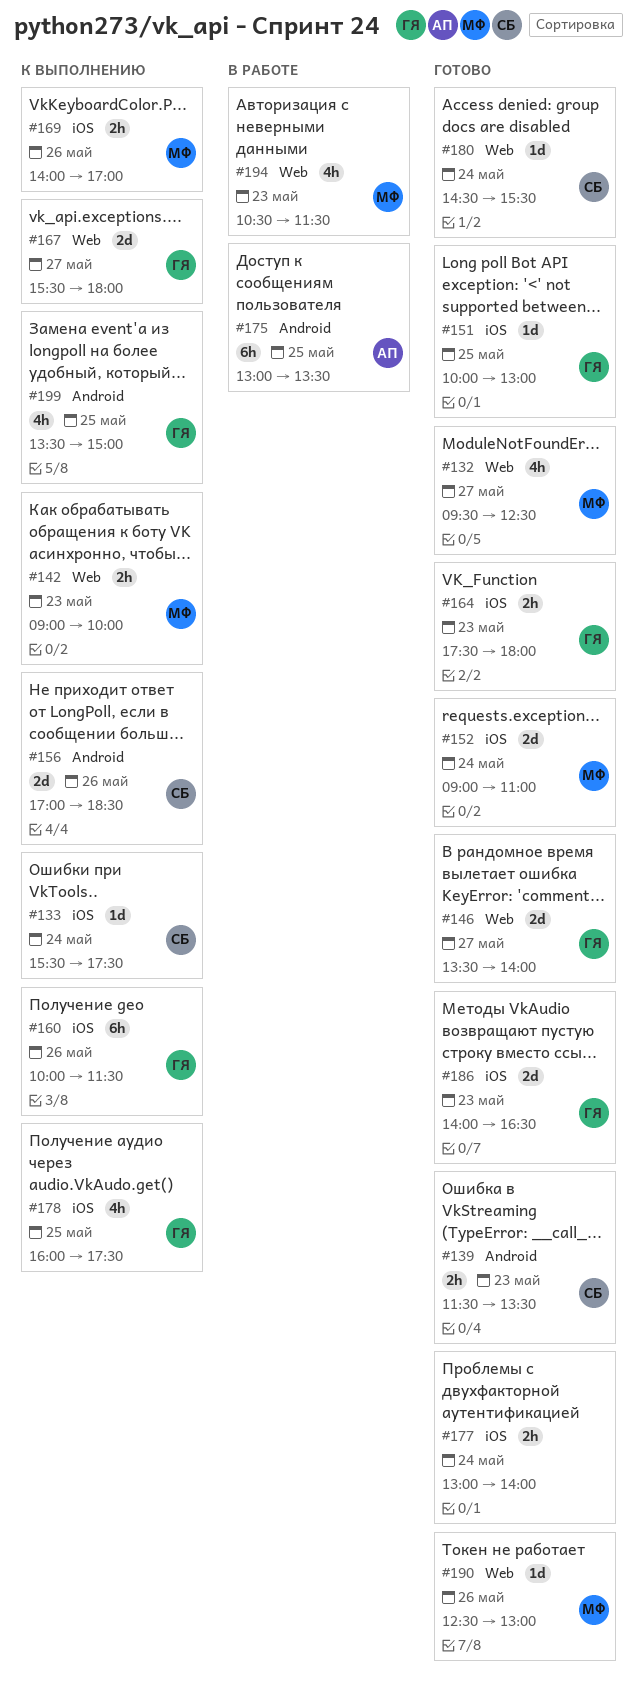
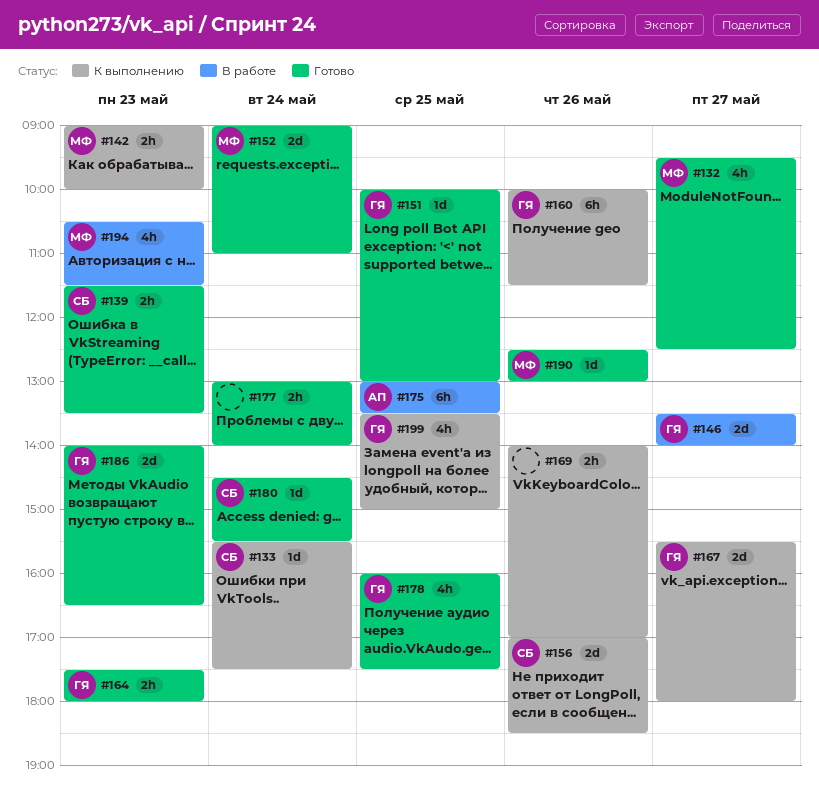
#146, status: Готово -> В работе
#169, owner: МФ -> none
#178, status: К выполнению -> Готово

